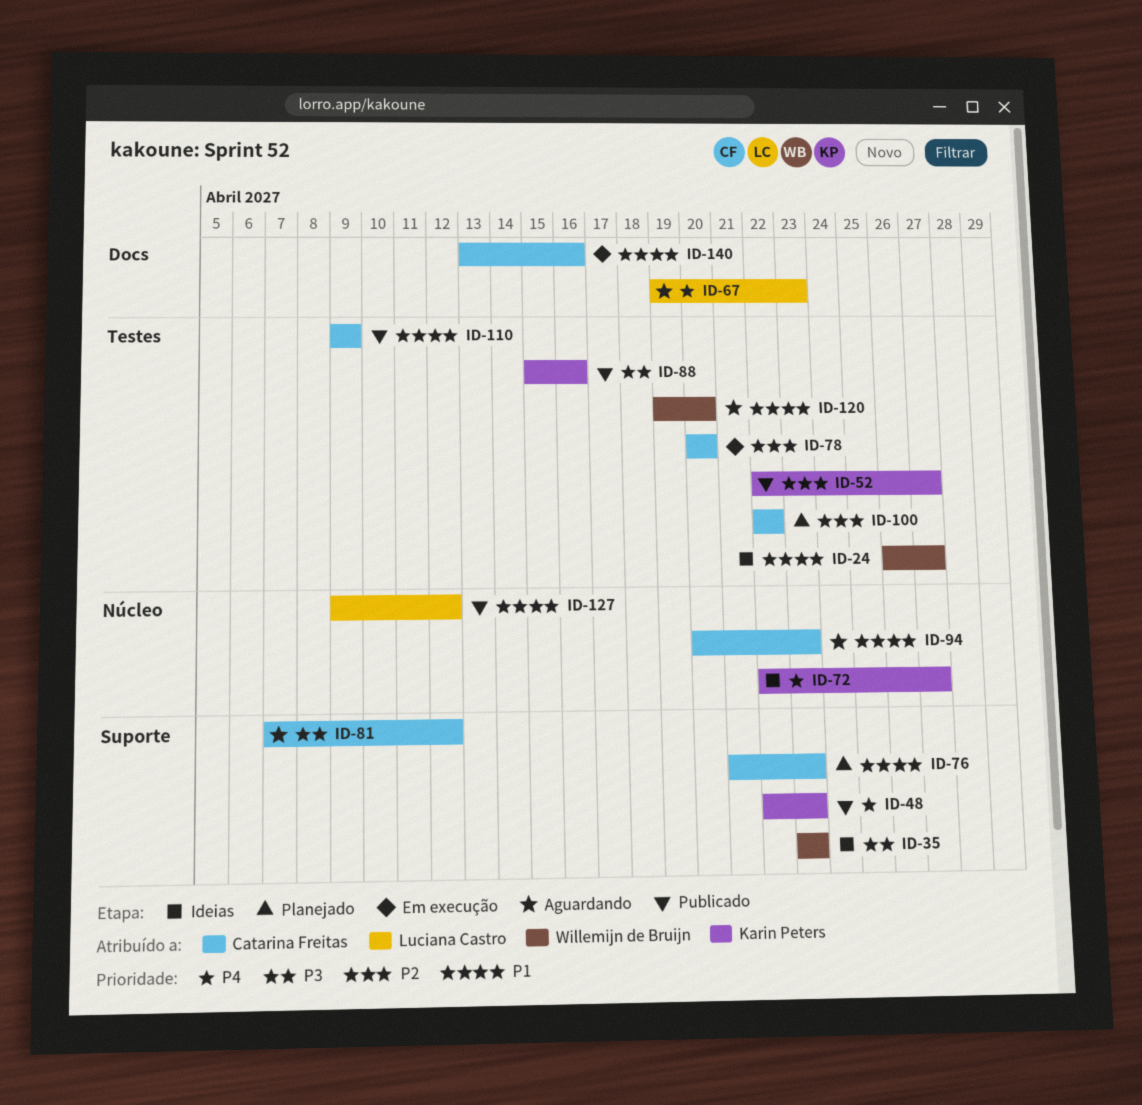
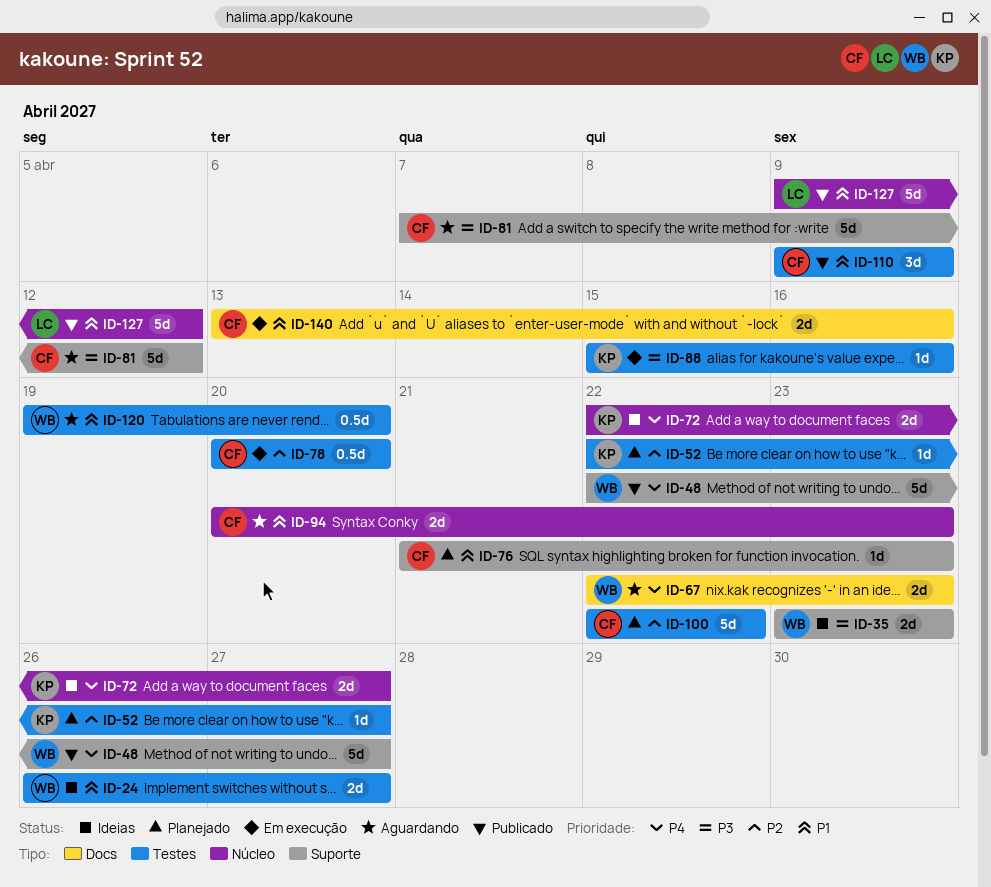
ID-48, owner: Karin Peters -> Willemijn de Bruijn
ID-48, due: Apr 23 -> Apr 27
ID-52, status: Publicado -> Planejado
ID-67, owner: Luciana Castro -> Willemijn de Bruijn
ID-67, start: Apr 19 -> Apr 22
ID-88, status: Publicado -> Em execução

